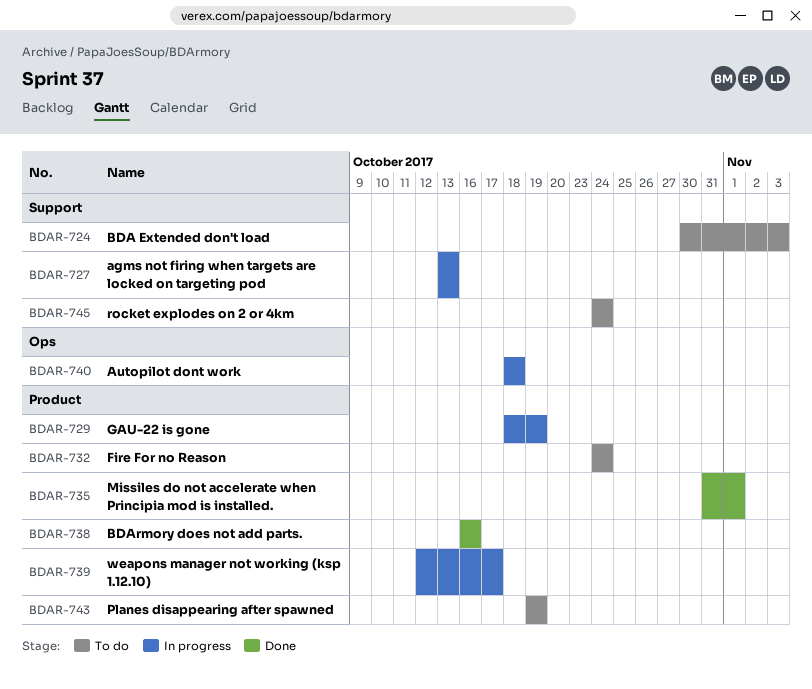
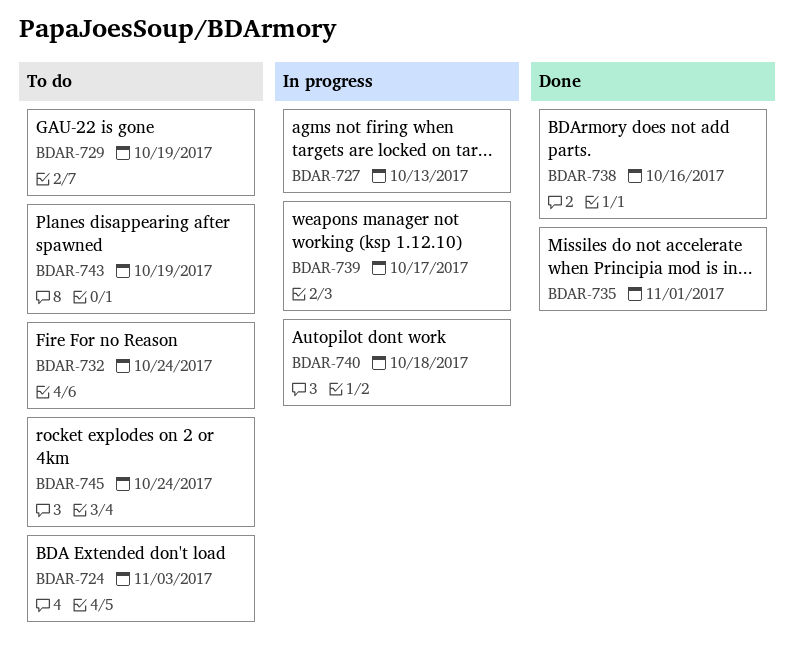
BDAR-729, status: In progress -> To do

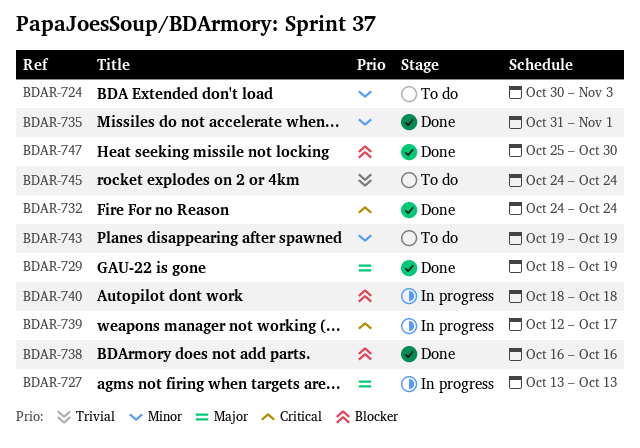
BDAR-729, status: To do -> Done
BDAR-732, status: To do -> Done
BDAR-747: none -> present

